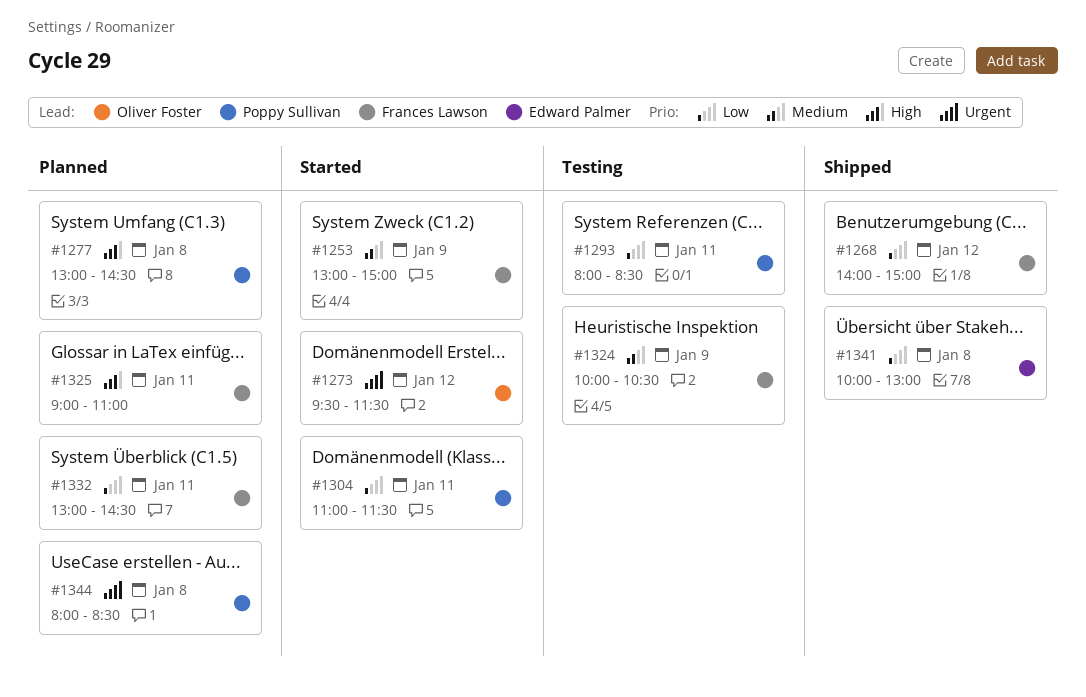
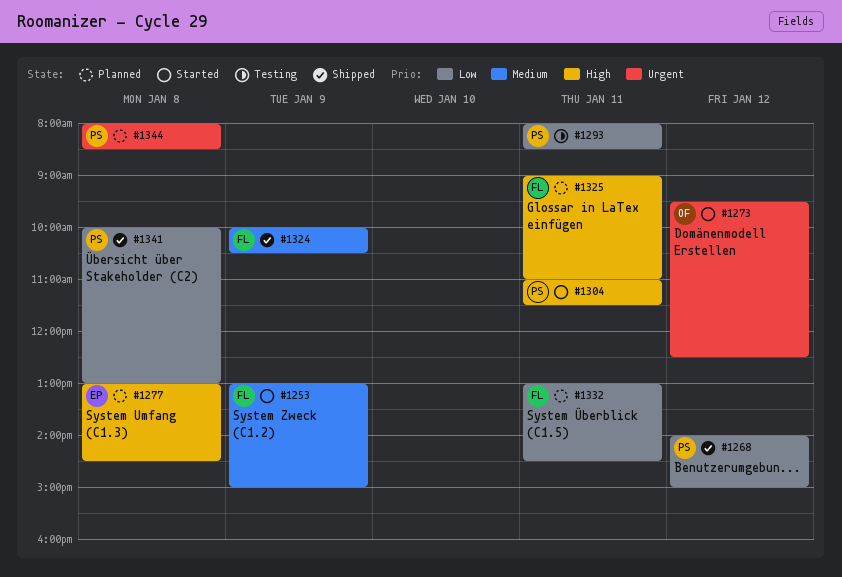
#1268, owner: Frances Lawson -> Poppy Sullivan
#1273, ends: 11:30 -> 12:30
#1277, owner: Poppy Sullivan -> Edward Palmer
#1304, priority: Low -> High
#1324, status: Testing -> Shipped
#1341, owner: Edward Palmer -> Poppy Sullivan

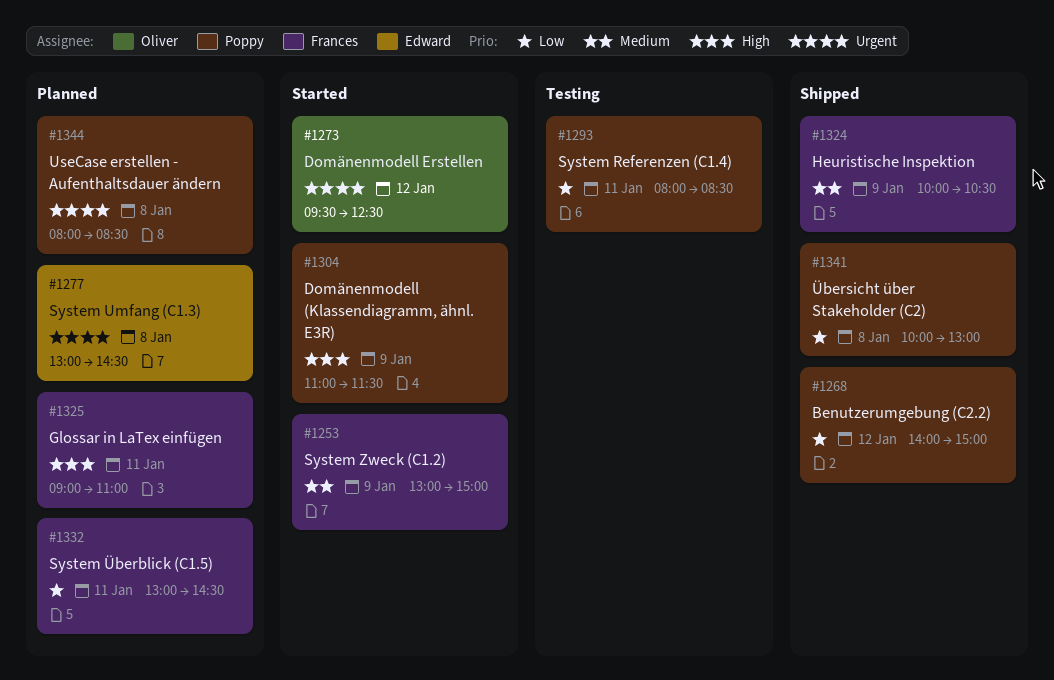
#1277, priority: High -> Urgent
#1304, day: Jan 11 -> Jan 9

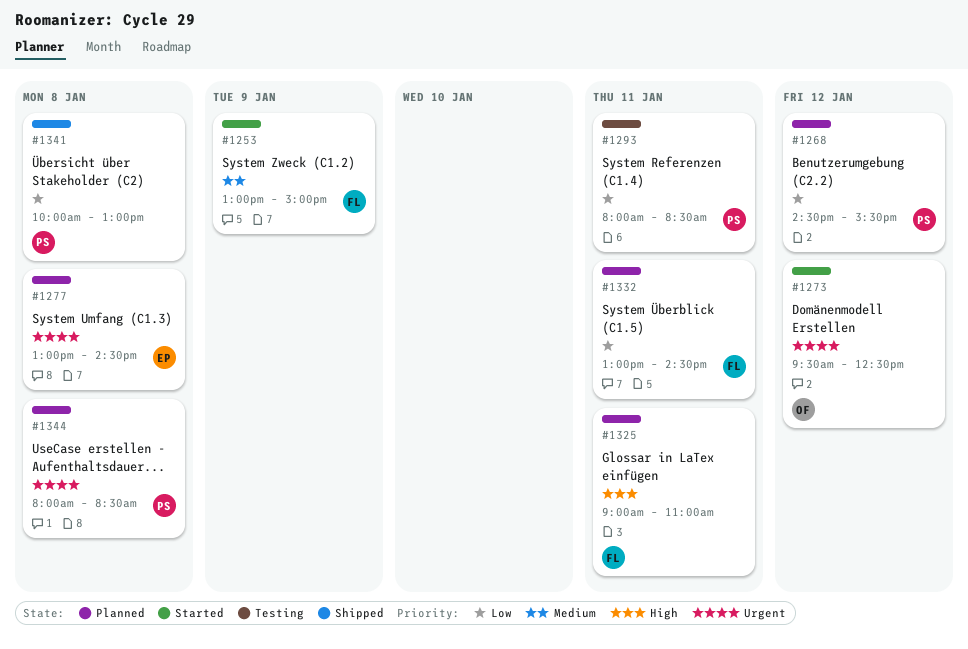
#1268, status: Shipped -> Planned
#1268, begins: 14:00 -> 14:30
#1268, ends: 15:00 -> 15:30
#1304: present -> none
#1324: present -> none

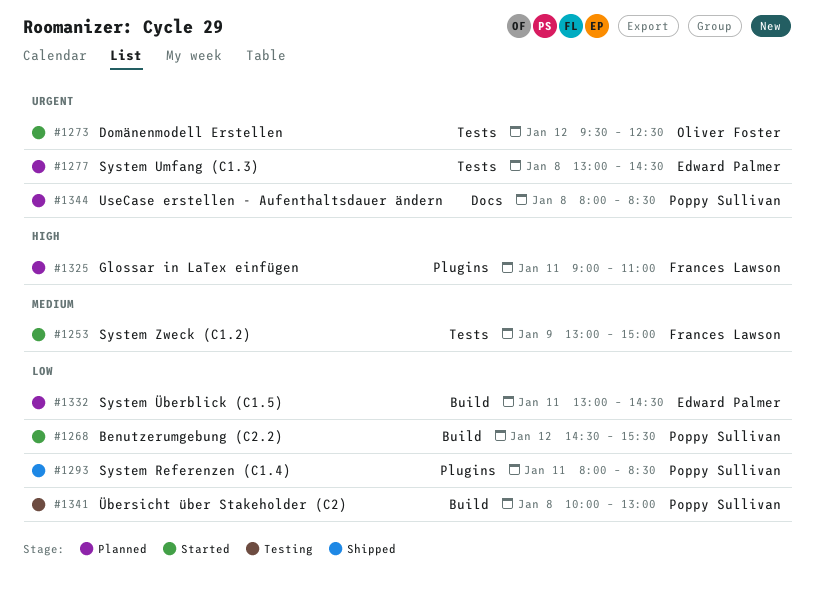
#1268, status: Planned -> Started
#1293, status: Testing -> Shipped
#1332, owner: Frances Lawson -> Edward Palmer
#1341, status: Shipped -> Testing

